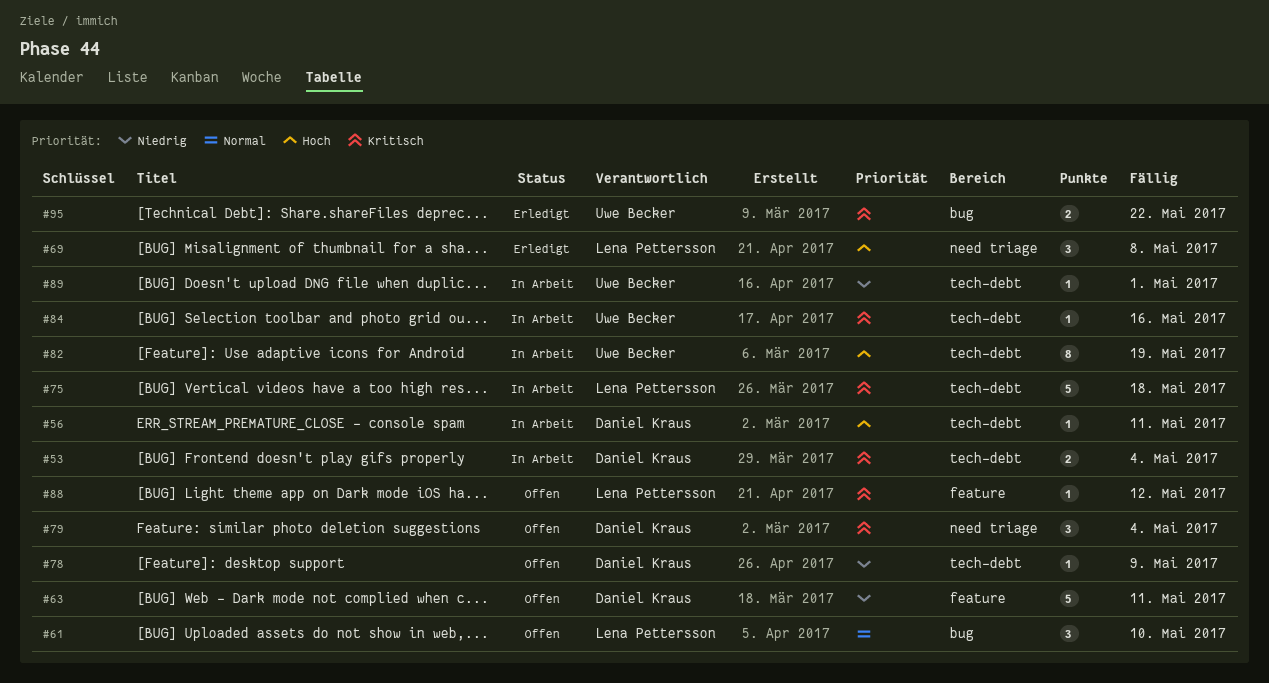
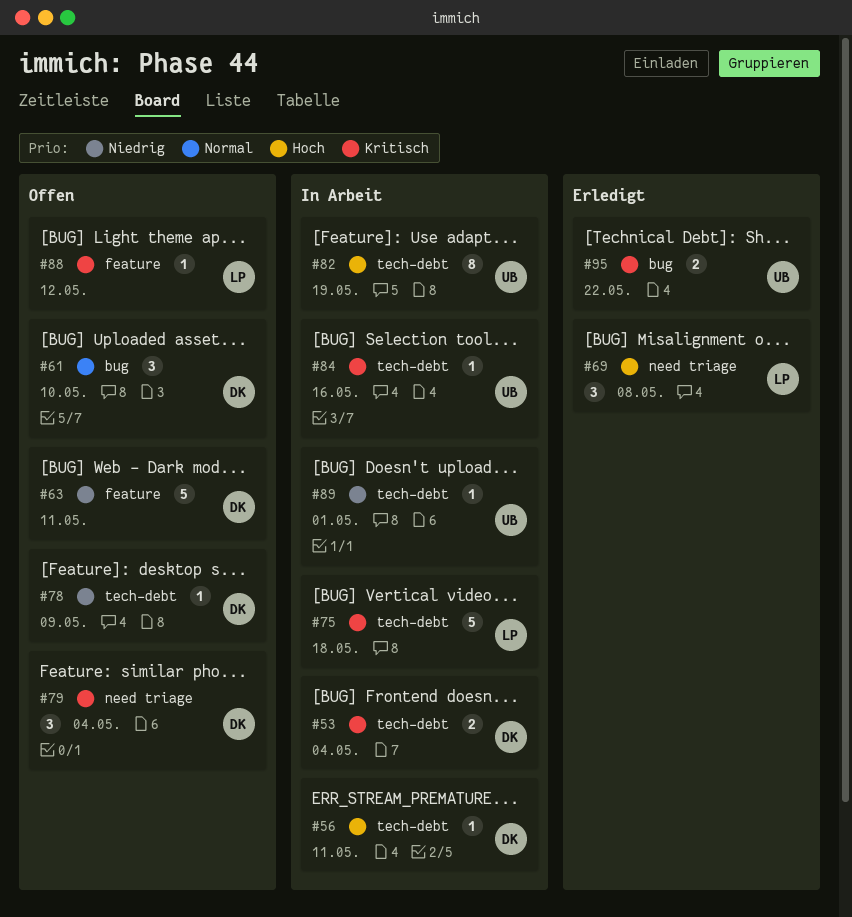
#61, owner: Lena Pettersson -> Daniel Kraus

